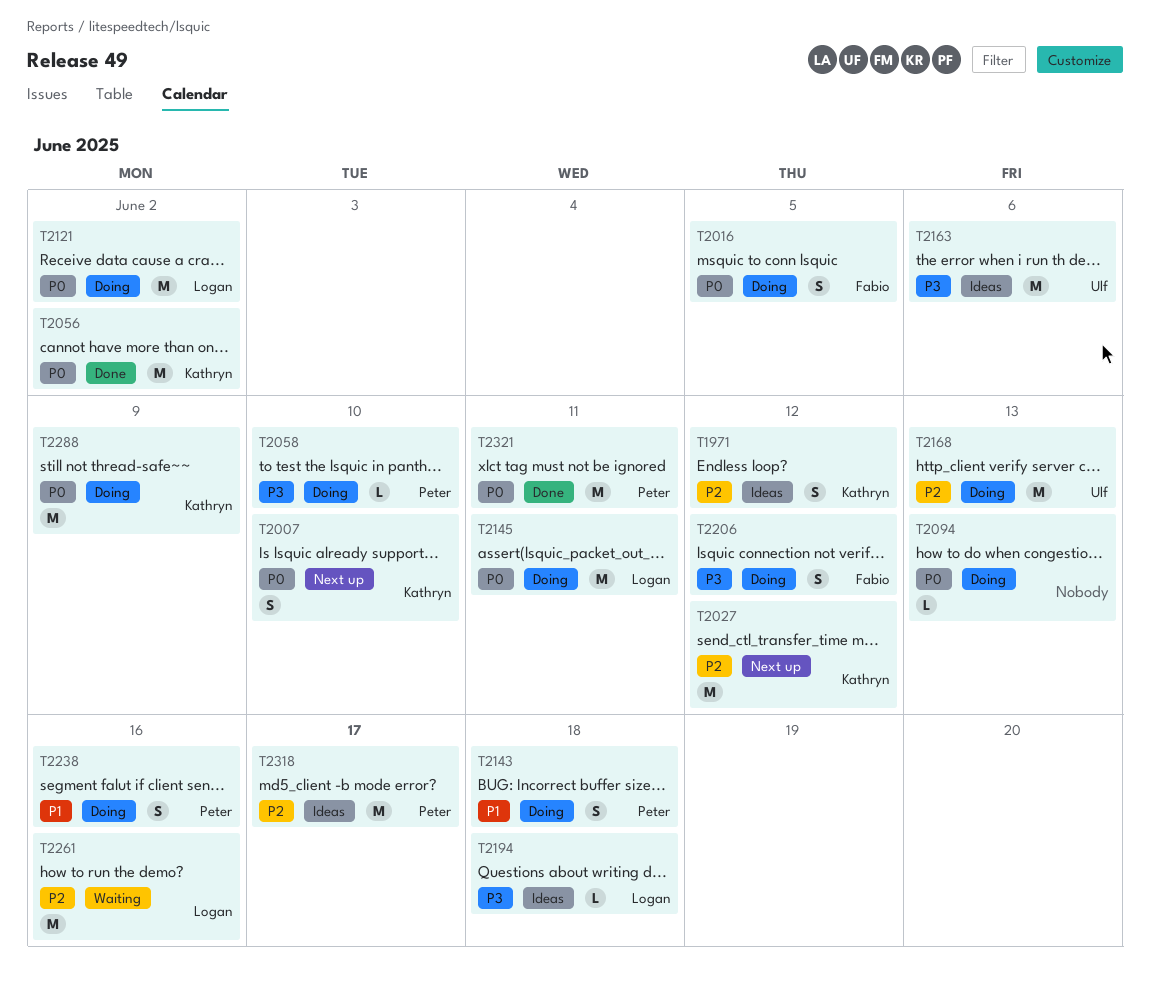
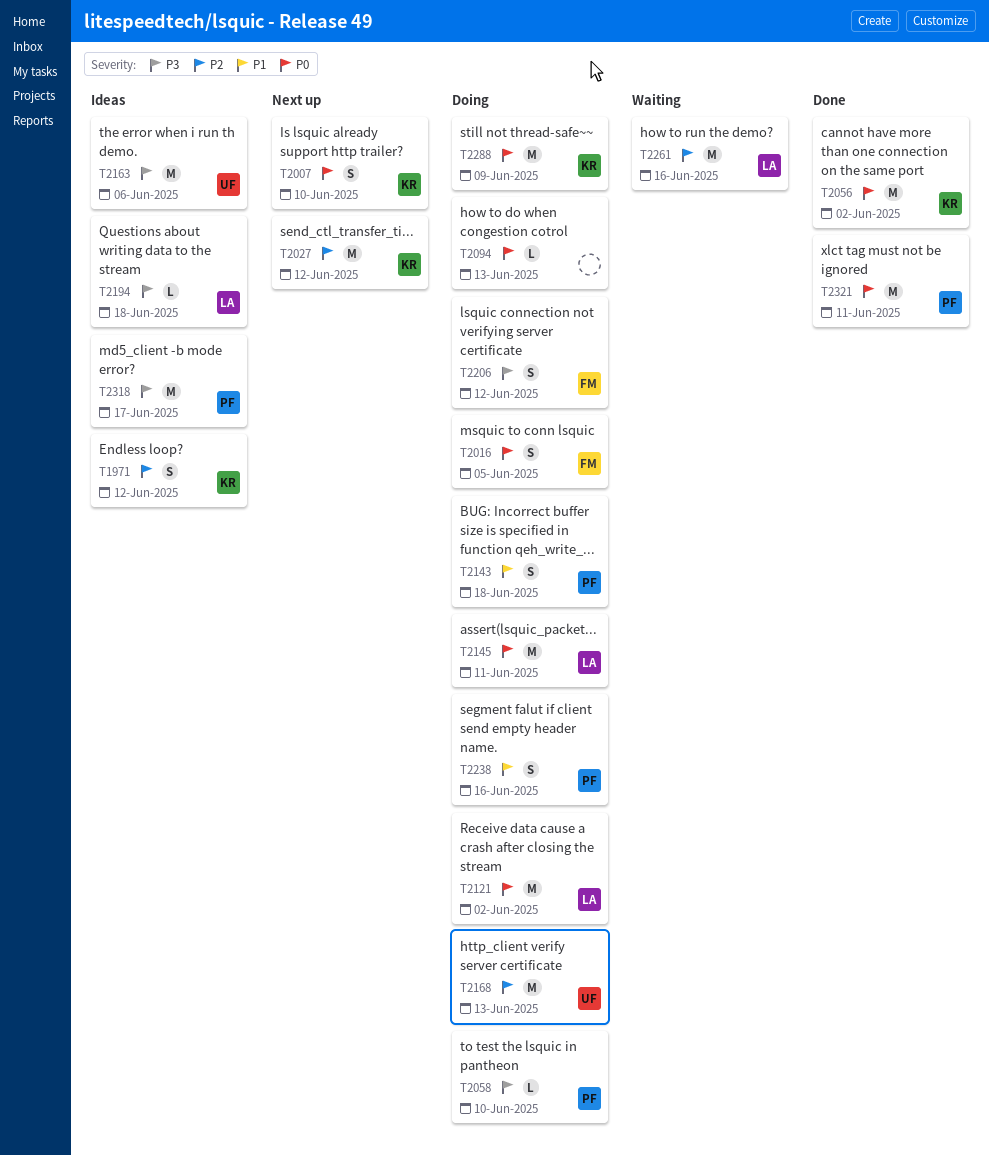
T2318, priority: P2 -> P3

